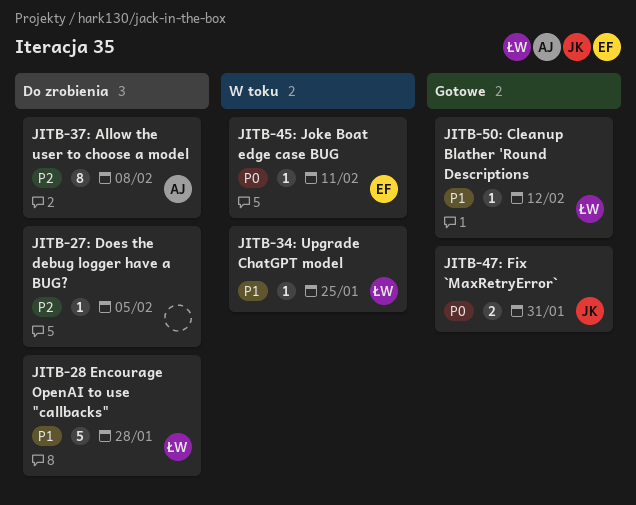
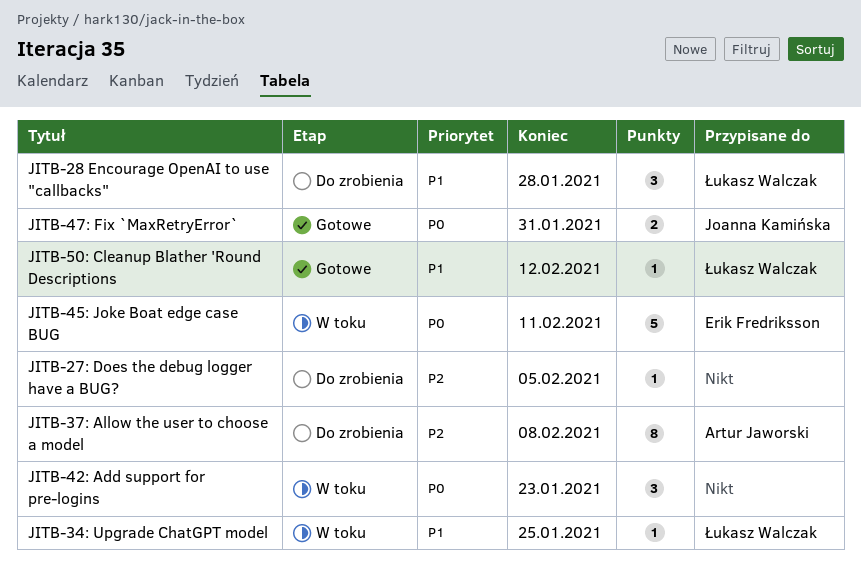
JITB-28 Encourage OpenAI to use "callbacks", estimate: 5 -> 3
JITB-42: Add support for pre-logins: none -> present
JITB-45: Joke Boat edge case BUG, estimate: 1 -> 5

